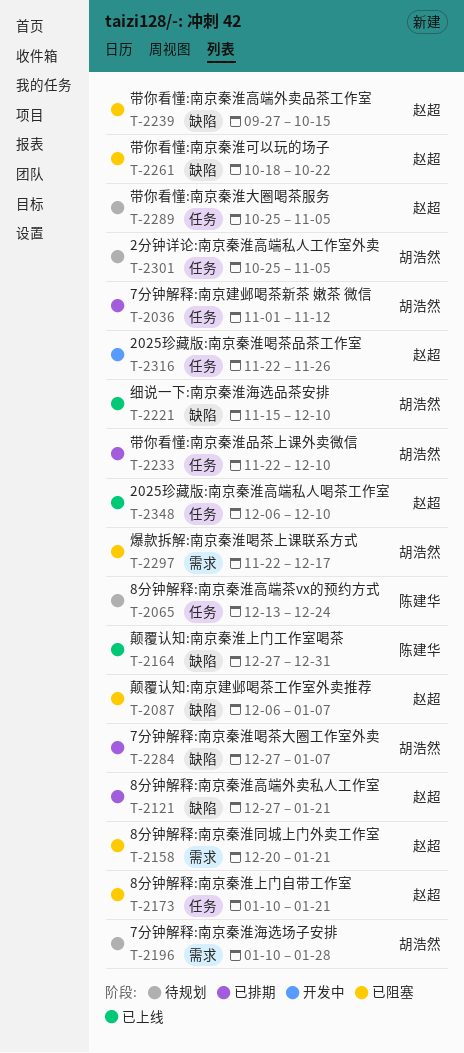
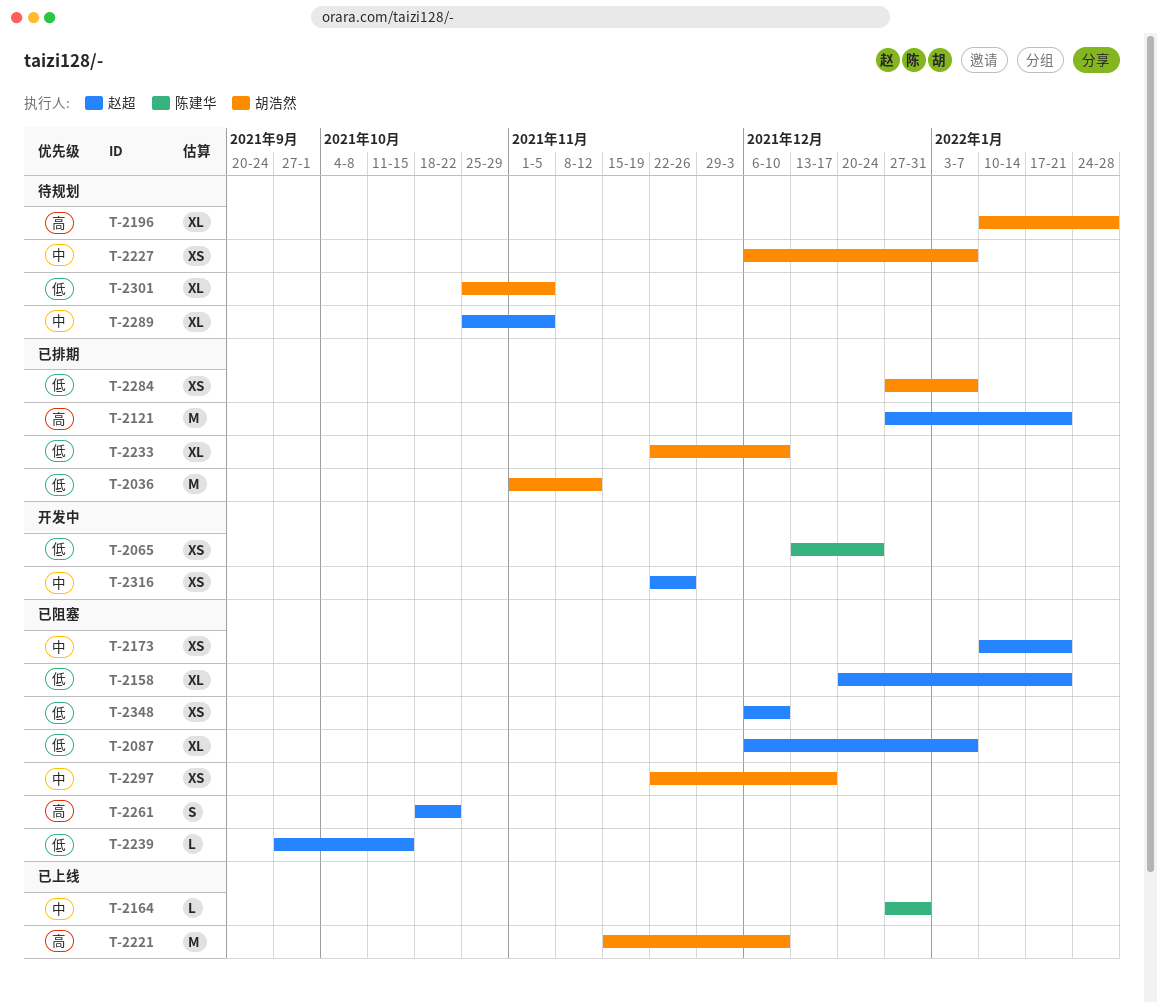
T-2065, status: 待规划 -> 开发中
T-2227: none -> present
T-2348, status: 已上线 -> 已阻塞

